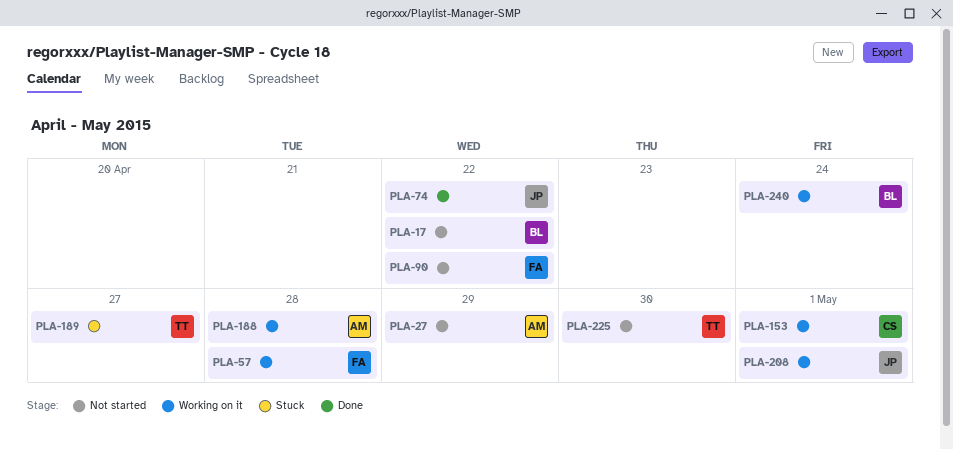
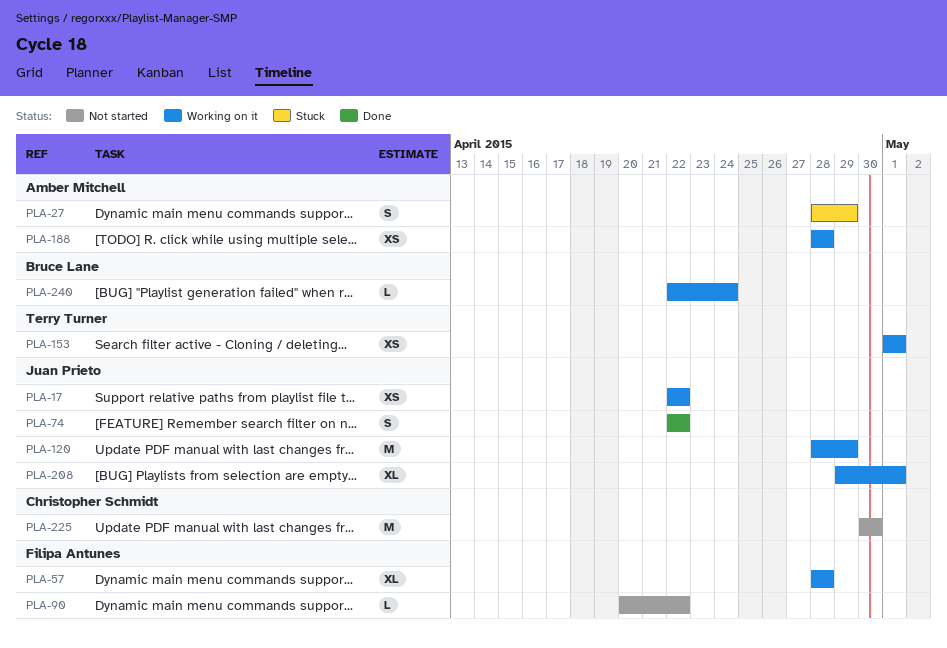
PLA-17, status: Not started -> Working on it
PLA-17, owner: Bruce Lane -> Juan Prieto
PLA-27, status: Not started -> Stuck
PLA-120: none -> present
PLA-153, owner: Christopher Schmidt -> Terry Turner
PLA-189: present -> none
PLA-225, owner: Terry Turner -> Christopher Schmidt

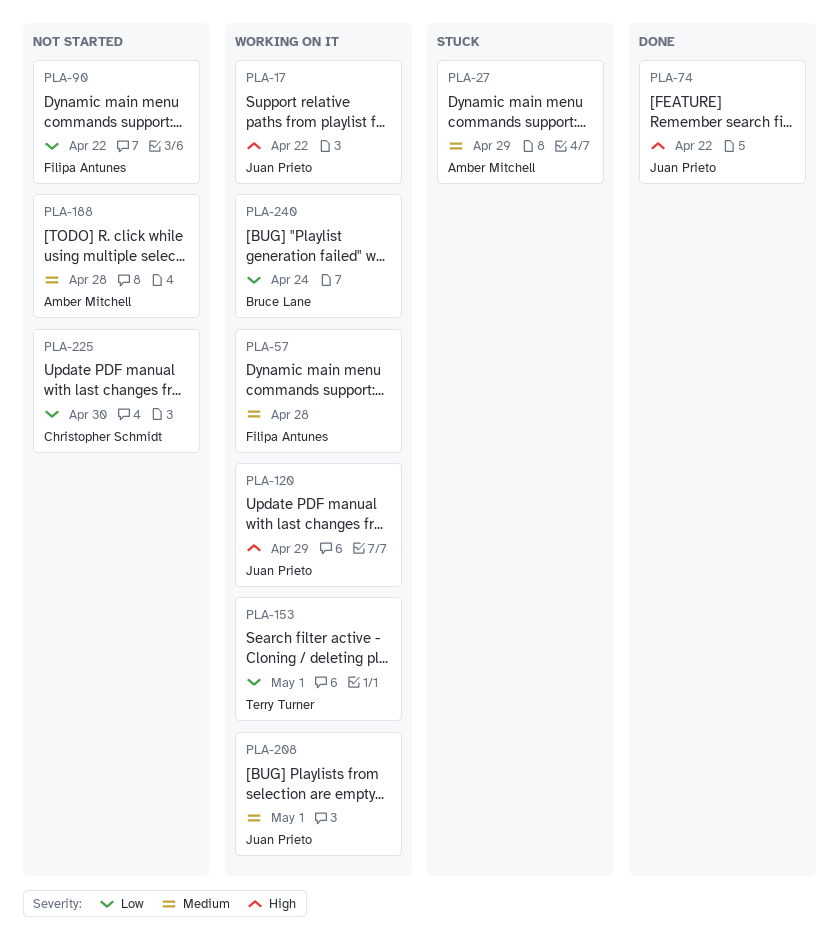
PLA-188, status: Working on it -> Not started

